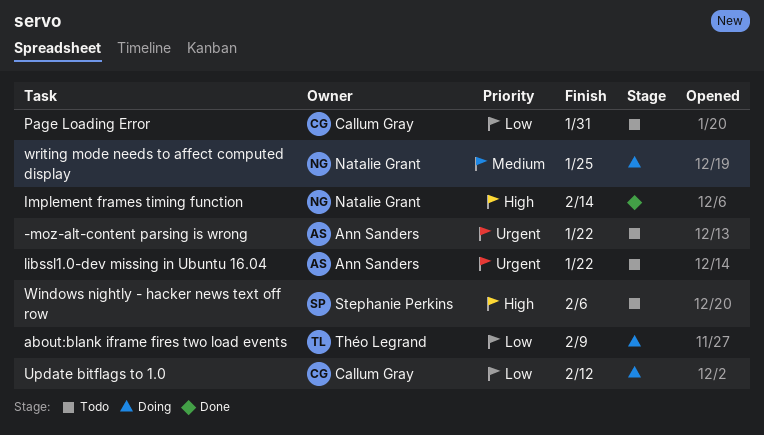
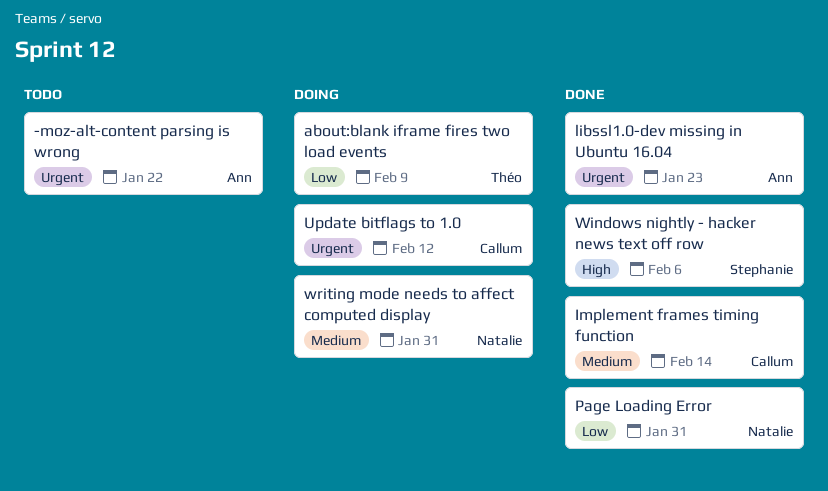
Implement frames timing function, owner: Natalie Grant -> Callum Gray
Implement frames timing function, priority: High -> Medium
libssl1.0-dev missing in Ubuntu 16.04, status: Todo -> Done
libssl1.0-dev missing in Ubuntu 16.04, due: Jan 22 -> Jan 23
Page Loading Error, status: Todo -> Done
Page Loading Error, owner: Callum Gray -> Natalie Grant
Update bitflags to 1.0, priority: Low -> Urgent
Windows nightly - hacker news text off row, status: Todo -> Done
writing mode needs to affect computed display, due: Jan 25 -> Jan 31

